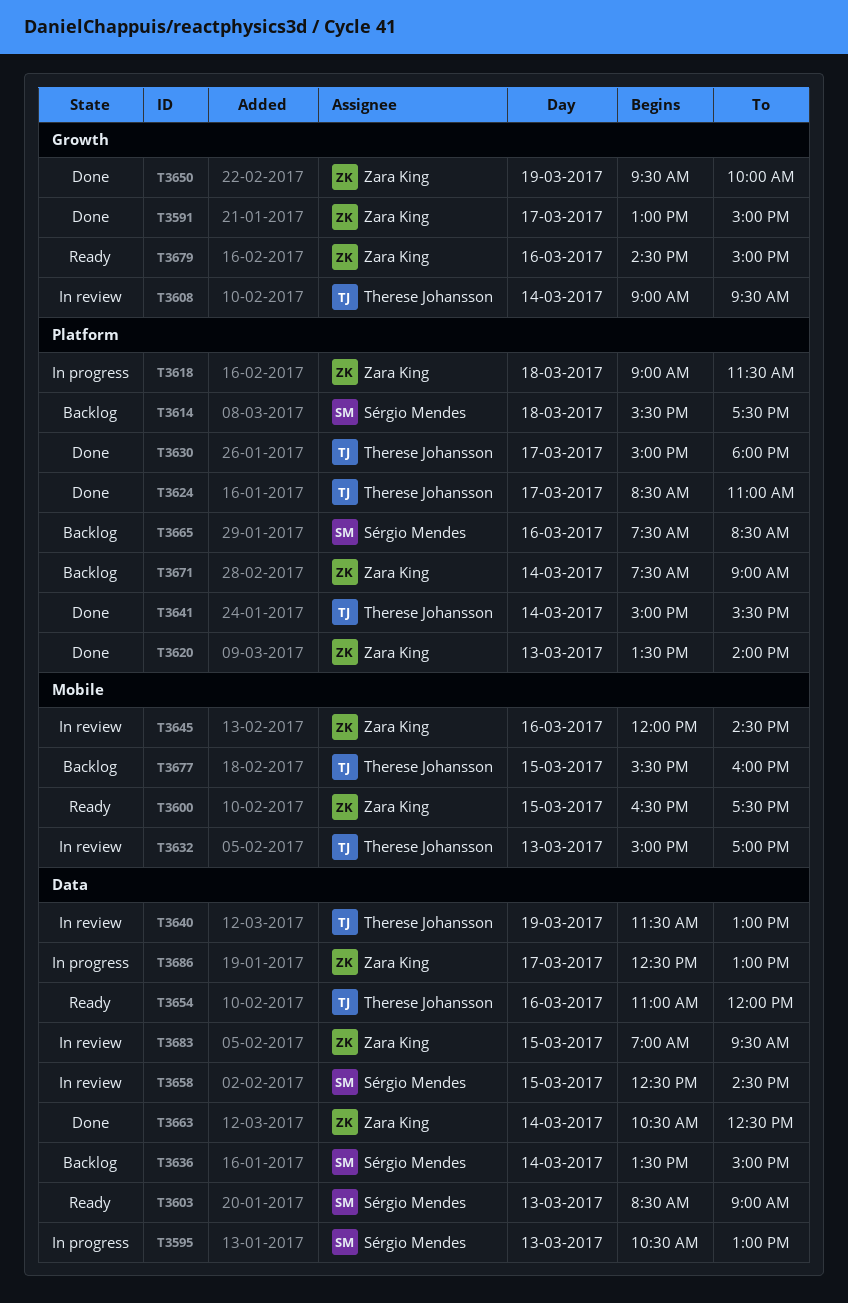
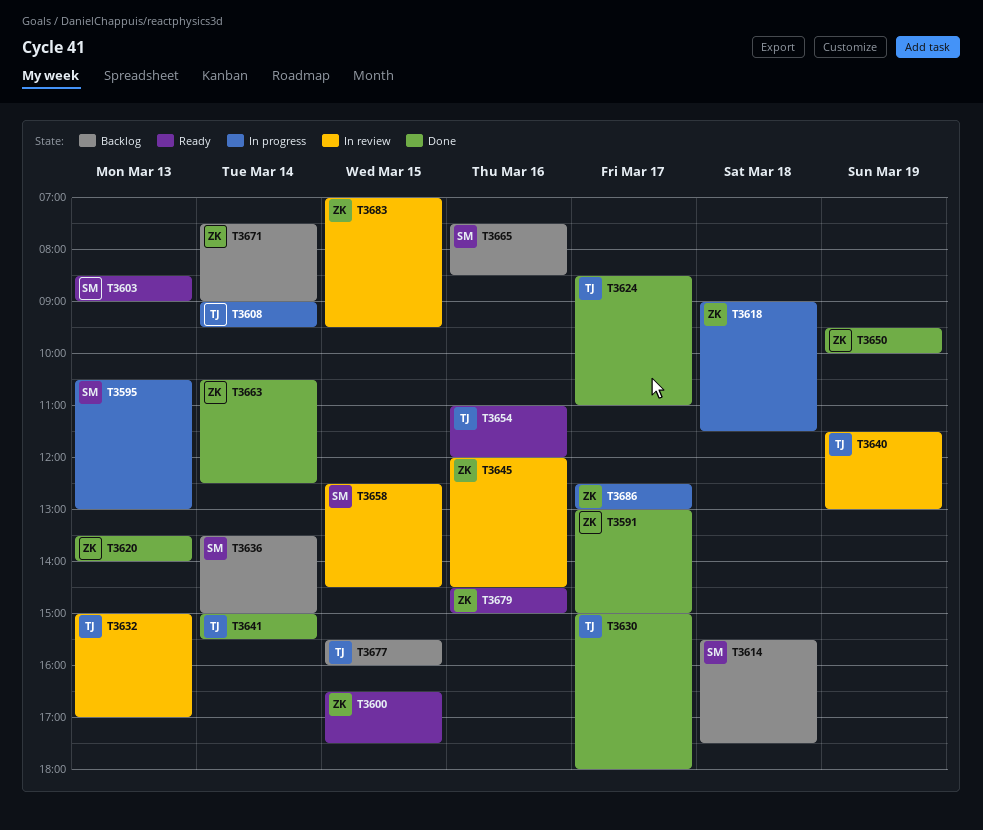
T3608, status: In review -> In progress

